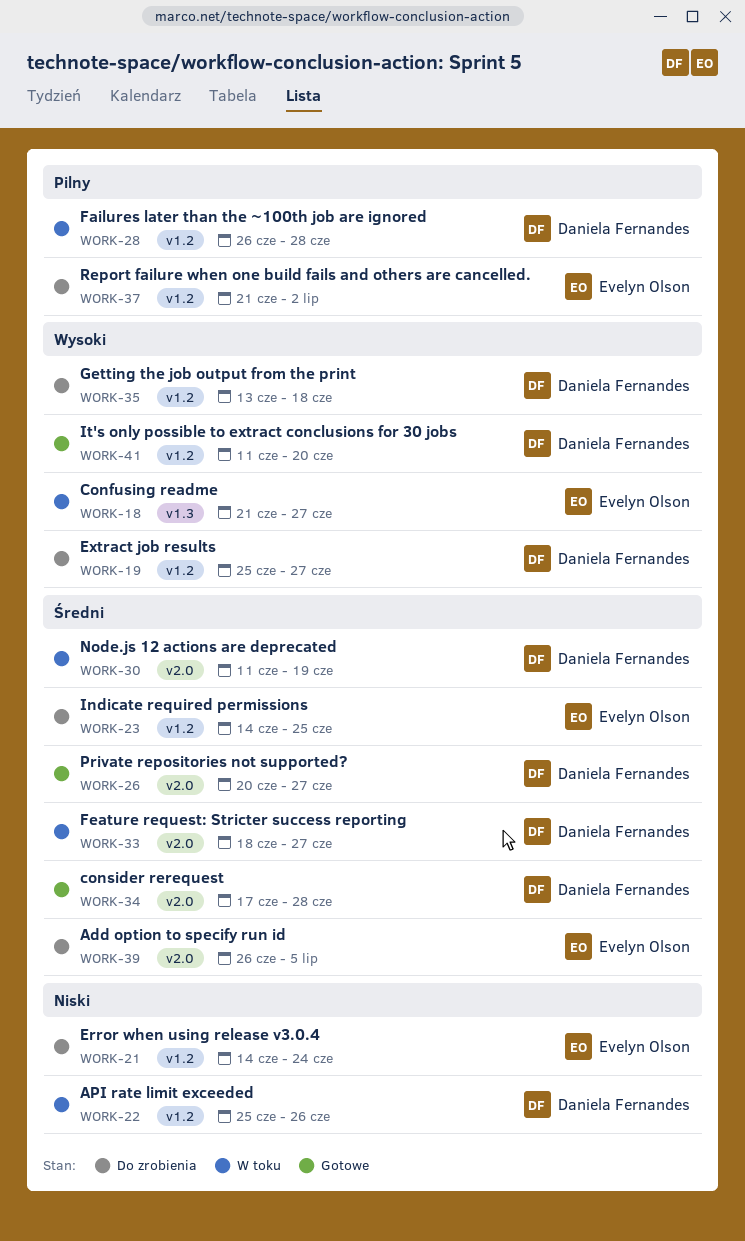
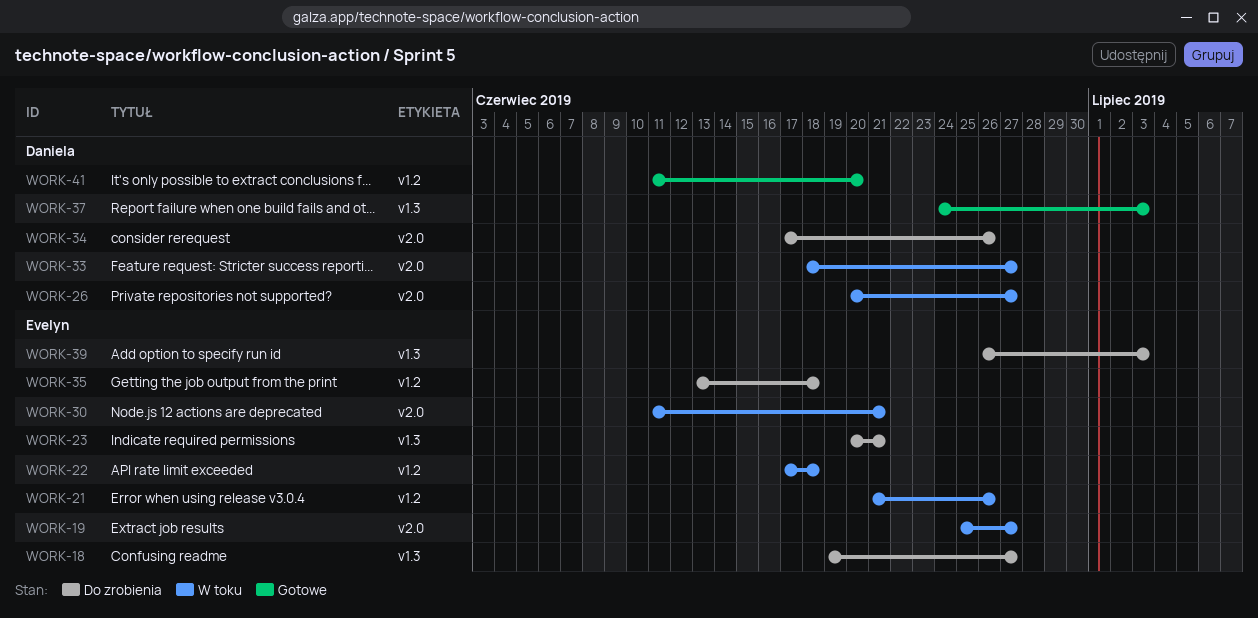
WORK-18, status: W toku -> Do zrobienia
WORK-18, start: Jun 21 -> Jun 19
WORK-19, status: Do zrobienia -> W toku
WORK-19, owner: Daniela Fernandes -> Evelyn Olson
WORK-19, label: v1.2 -> v2.0
WORK-21, status: Do zrobienia -> W toku
WORK-21, start: Jun 14 -> Jun 21
WORK-21, due: Jun 24 -> Jun 26
WORK-22, owner: Daniela Fernandes -> Evelyn Olson
WORK-22, start: Jun 25 -> Jun 17
WORK-22, due: Jun 26 -> Jun 18
WORK-23, label: v1.2 -> v1.3
WORK-23, start: Jun 14 -> Jun 20
WORK-23, due: Jun 25 -> Jun 21
WORK-26, status: Gotowe -> W toku
WORK-28: present -> none
WORK-30, owner: Daniela Fernandes -> Evelyn Olson
WORK-30, due: Jun 19 -> Jun 21
WORK-34, status: Gotowe -> Do zrobienia
WORK-34, due: Jun 28 -> Jun 26
WORK-35, owner: Daniela Fernandes -> Evelyn Olson
WORK-37, status: Do zrobienia -> Gotowe
WORK-37, owner: Evelyn Olson -> Daniela Fernandes
WORK-37, label: v1.2 -> v1.3
WORK-37, start: Jun 21 -> Jun 24
WORK-37, due: Jul 2 -> Jul 3
WORK-39, label: v2.0 -> v1.3
WORK-39, due: Jul 5 -> Jul 3

